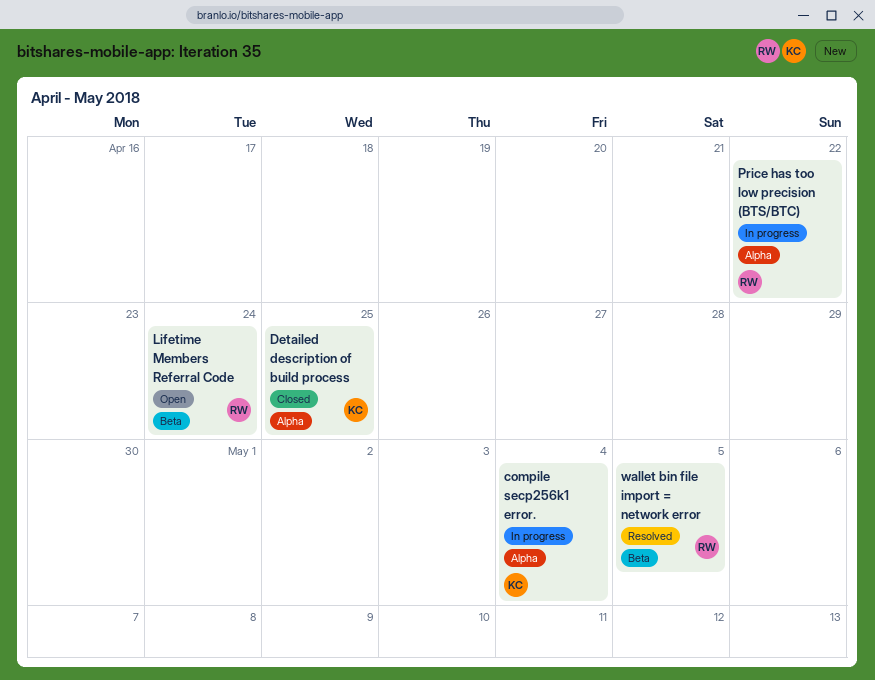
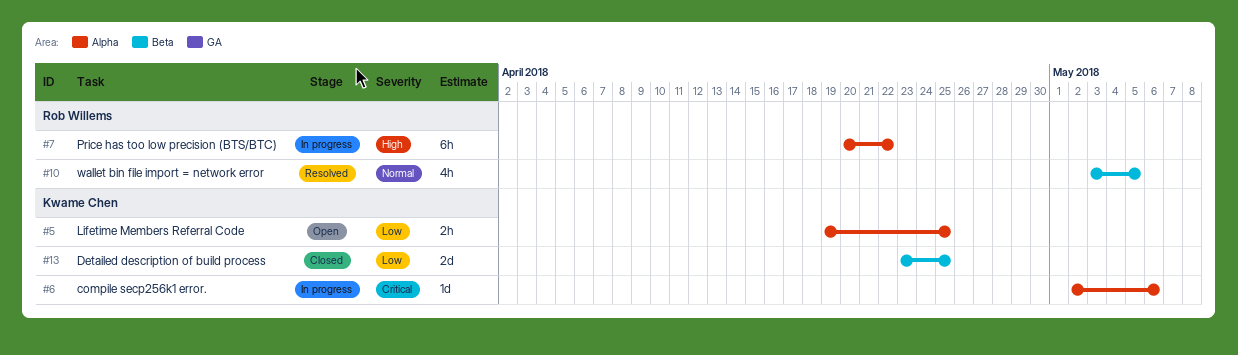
compile secp256k1 error., due: May 4 -> May 6
Detailed description of build process, label: Alpha -> Beta
Lifetime Members Referral Code, owner: Rob Willems -> Kwame Chen
Lifetime Members Referral Code, label: Beta -> Alpha
Lifetime Members Referral Code, due: Apr 24 -> Apr 25

